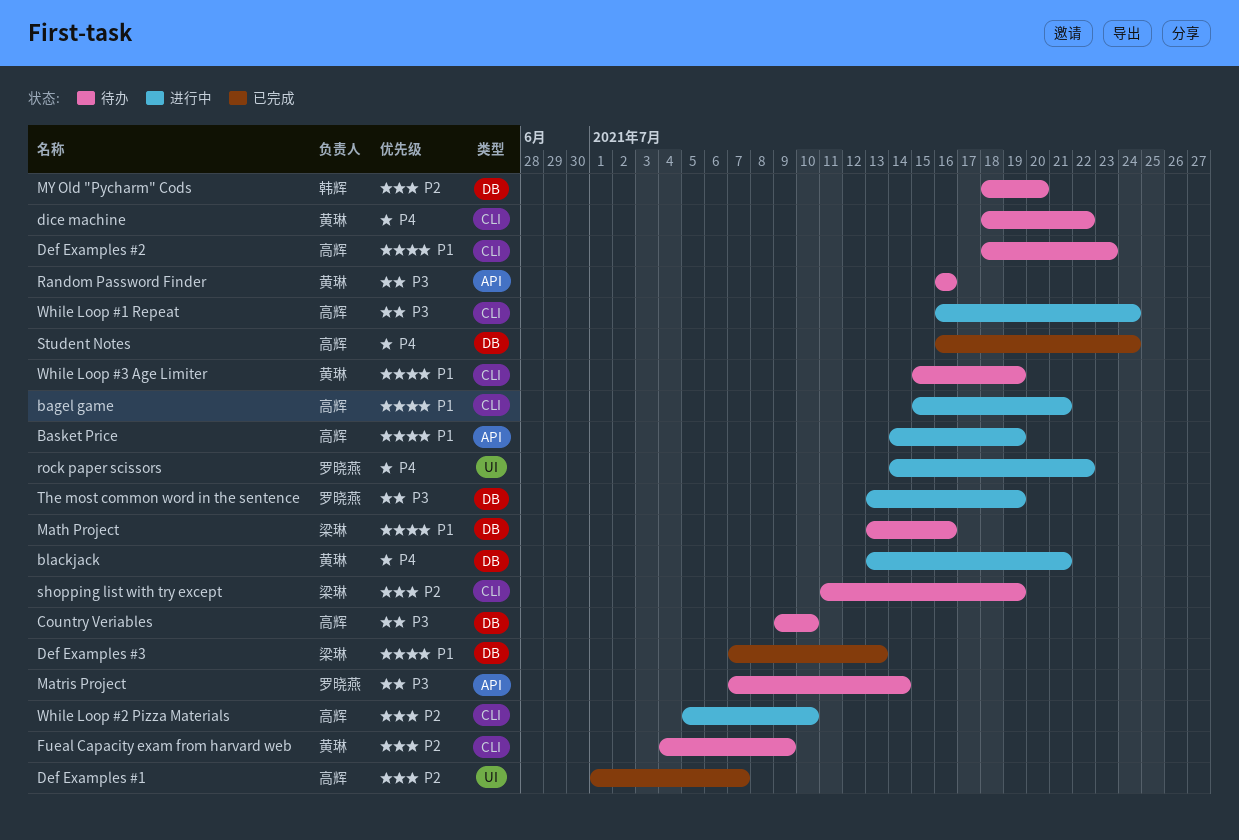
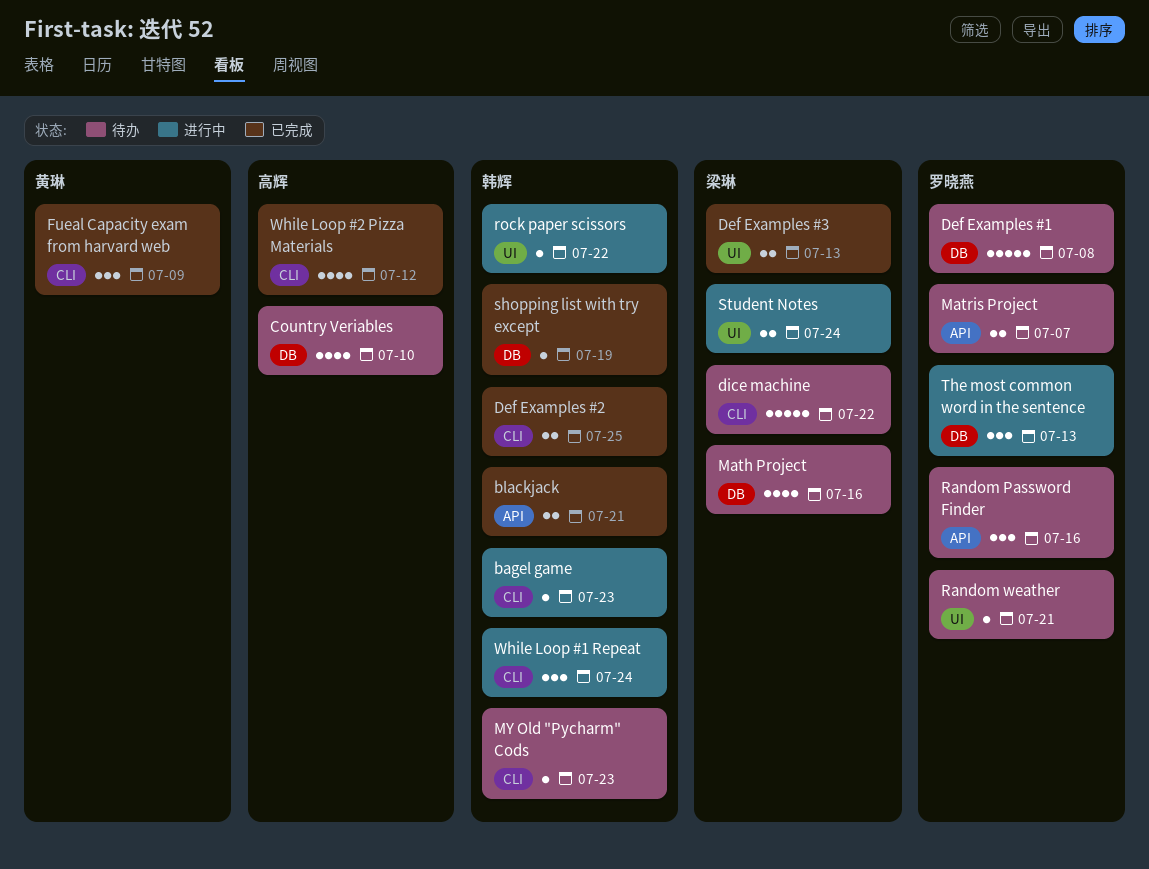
bagel game, owner: 高辉 -> 韩辉
bagel game, due: Jul 21 -> Jul 23
Basket Price: present -> none
blackjack, status: 进行中 -> 已完成
blackjack, owner: 黄琳 -> 韩辉
blackjack, label: DB -> API
Def Examples #1, status: 已完成 -> 待办
Def Examples #1, owner: 高辉 -> 罗晓燕
Def Examples #1, label: UI -> DB
Def Examples #1, due: Jul 7 -> Jul 8
Def Examples #2, status: 待办 -> 已完成
Def Examples #2, owner: 高辉 -> 韩辉
Def Examples #2, due: Jul 23 -> Jul 25
Def Examples #3, label: DB -> UI
dice machine, owner: 黄琳 -> 梁琳
Fueal Capacity exam from harvard web, status: 待办 -> 已完成
Matris Project, due: Jul 14 -> Jul 7
MY Old "Pycharm" Cods, label: DB -> CLI
MY Old "Pycharm" Cods, due: Jul 20 -> Jul 23
Random Password Finder, owner: 黄琳 -> 罗晓燕
Random weather: none -> present
rock paper scissors, owner: 罗晓燕 -> 韩辉
shopping list with try except, status: 待办 -> 已完成
shopping list with try except, owner: 梁琳 -> 韩辉
shopping list with try except, label: CLI -> DB
Student Notes, status: 已完成 -> 进行中
Student Notes, owner: 高辉 -> 梁琳
Student Notes, label: DB -> UI
The most common word in the sentence, due: Jul 19 -> Jul 13
While Loop #1 Repeat, owner: 高辉 -> 韩辉
While Loop #2 Pizza Materials, status: 进行中 -> 已完成
While Loop #2 Pizza Materials, due: Jul 10 -> Jul 12
While Loop #3 Age Limiter: present -> none

